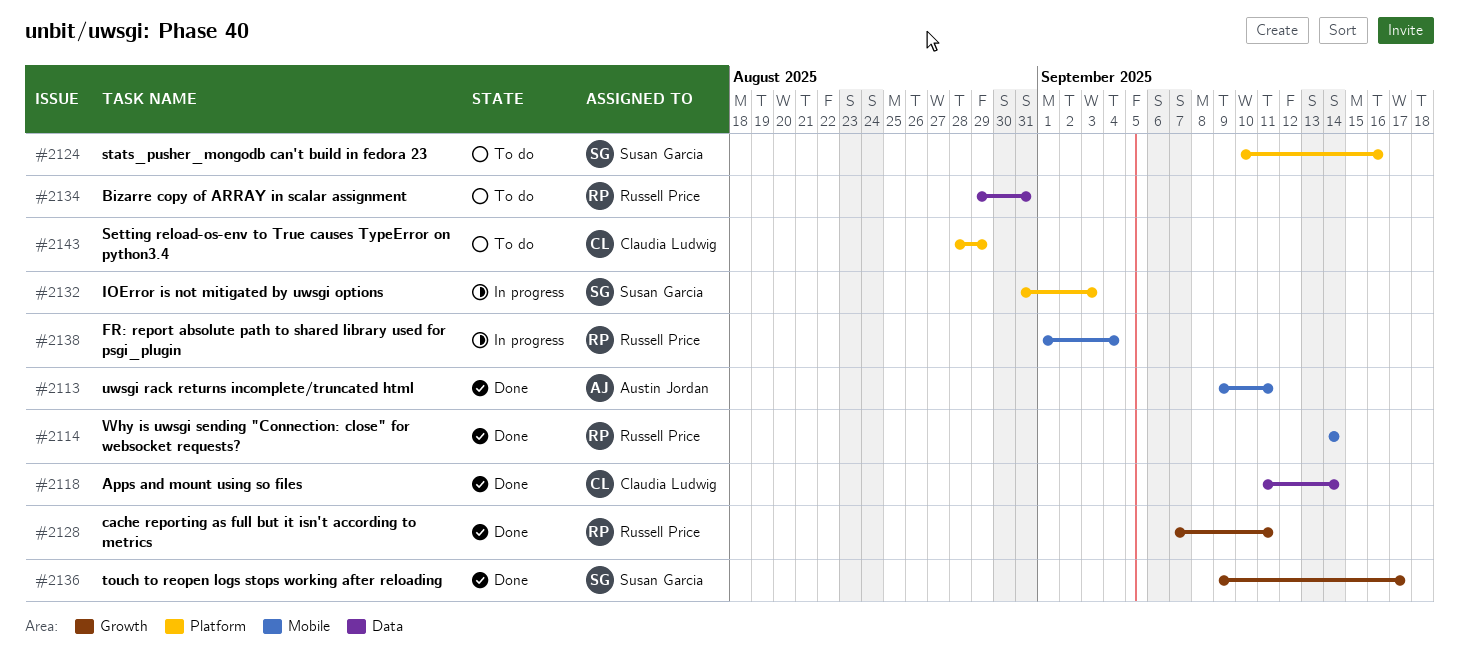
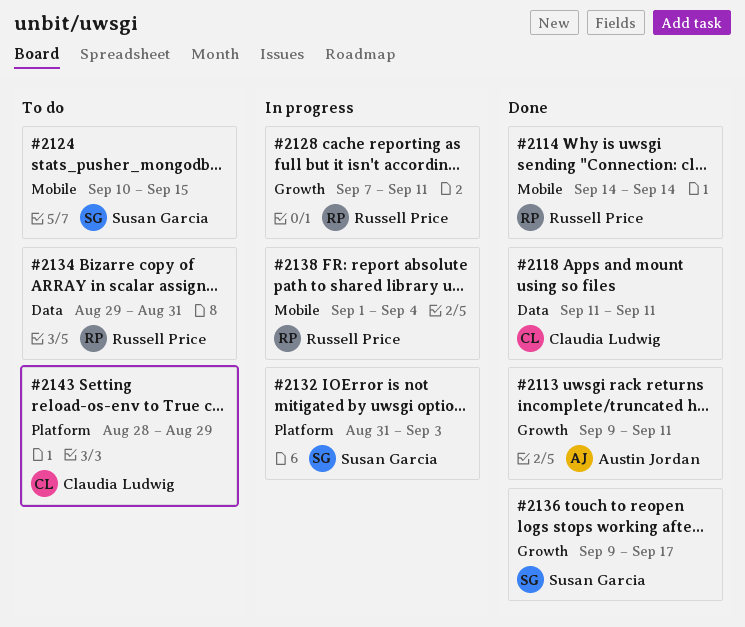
#2113, label: Mobile -> Growth
#2118, due: Sep 14 -> Sep 11
#2124, label: Platform -> Mobile
#2124, due: Sep 16 -> Sep 15
#2128, status: Done -> In progress

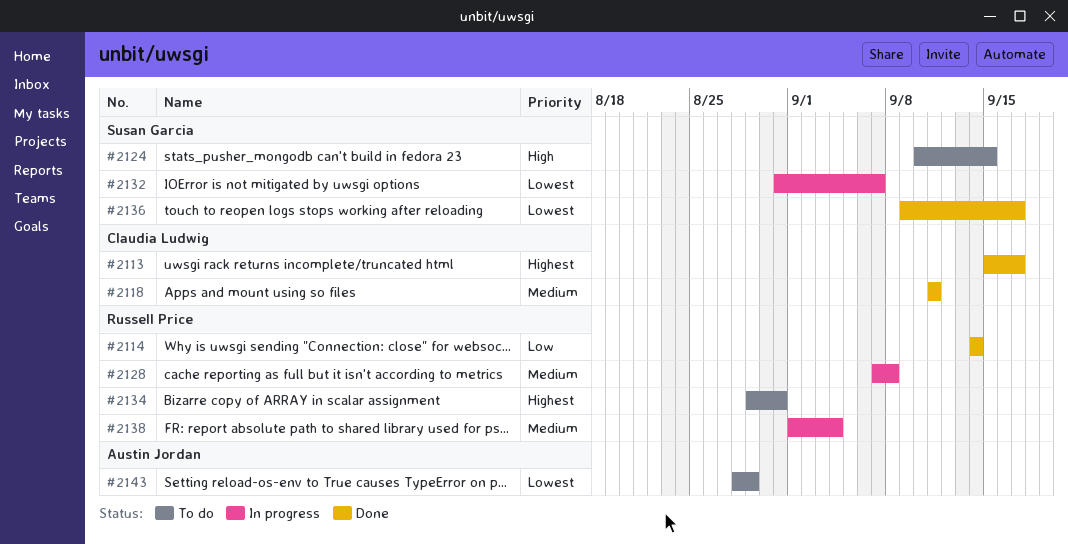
#2113, owner: Austin Jordan -> Claudia Ludwig
#2113, start: Sep 9 -> Sep 15
#2113, due: Sep 11 -> Sep 17
#2128, due: Sep 11 -> Sep 8
#2132, due: Sep 3 -> Sep 7
#2143, owner: Claudia Ludwig -> Austin Jordan

